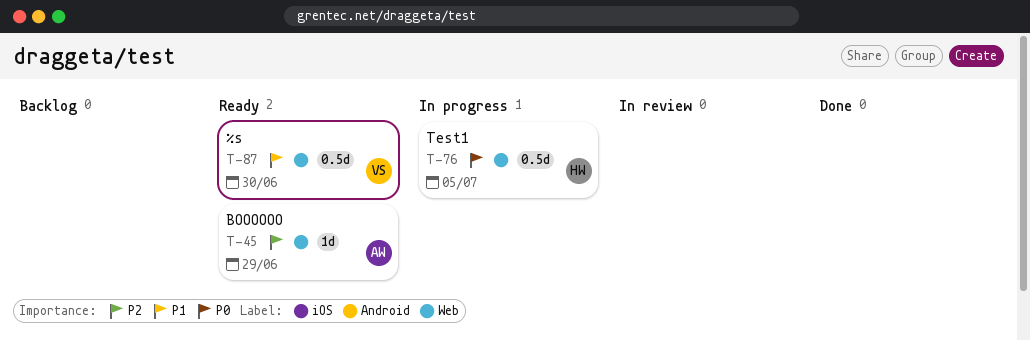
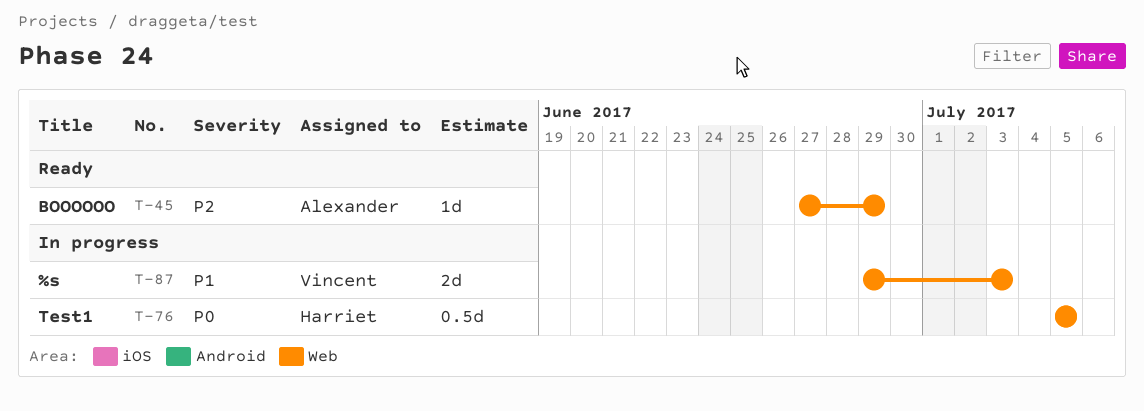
T-87, status: Ready -> In progress
T-87, estimate: 0.5d -> 2d
T-87, due: Jun 30 -> Jul 3

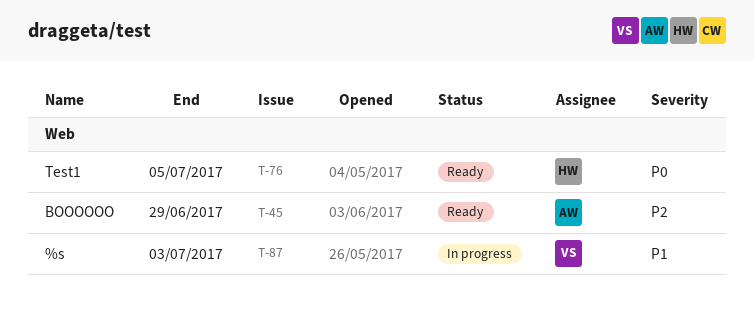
T-76, status: In progress -> Ready

